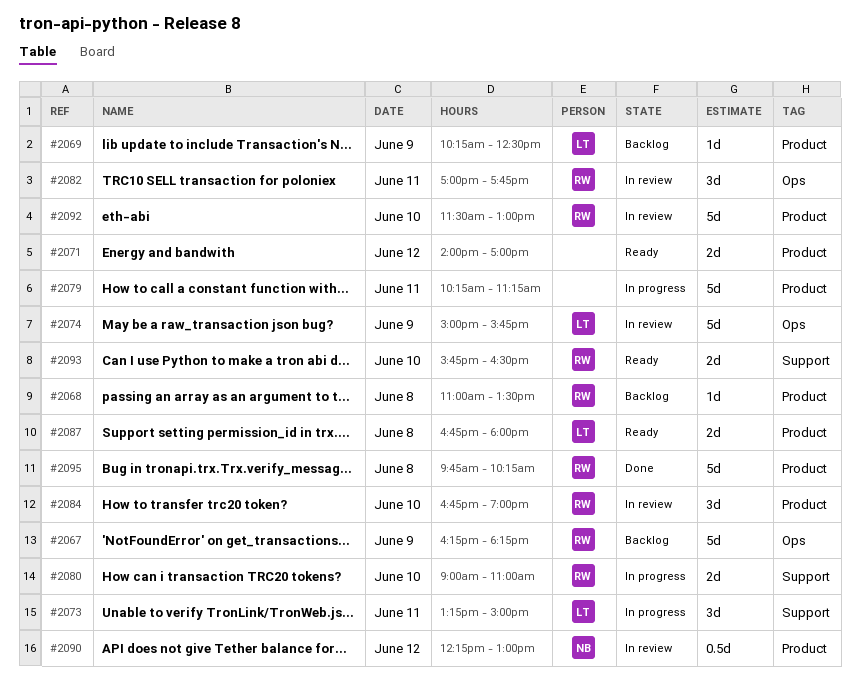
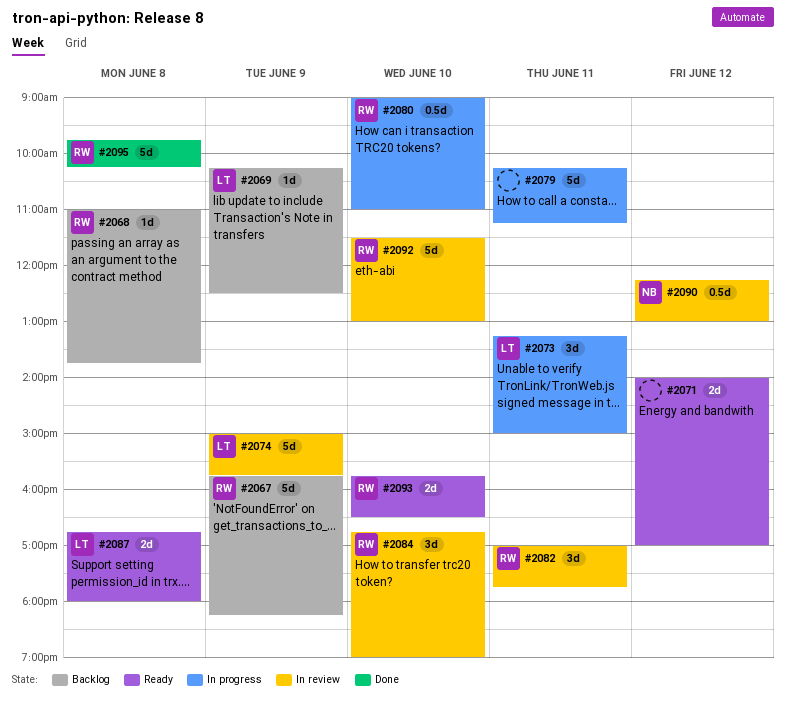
#2067, begins: 16:15 -> 15:45
#2068, ends: 13:30 -> 13:45
#2080, estimate: 2d -> 0.5d

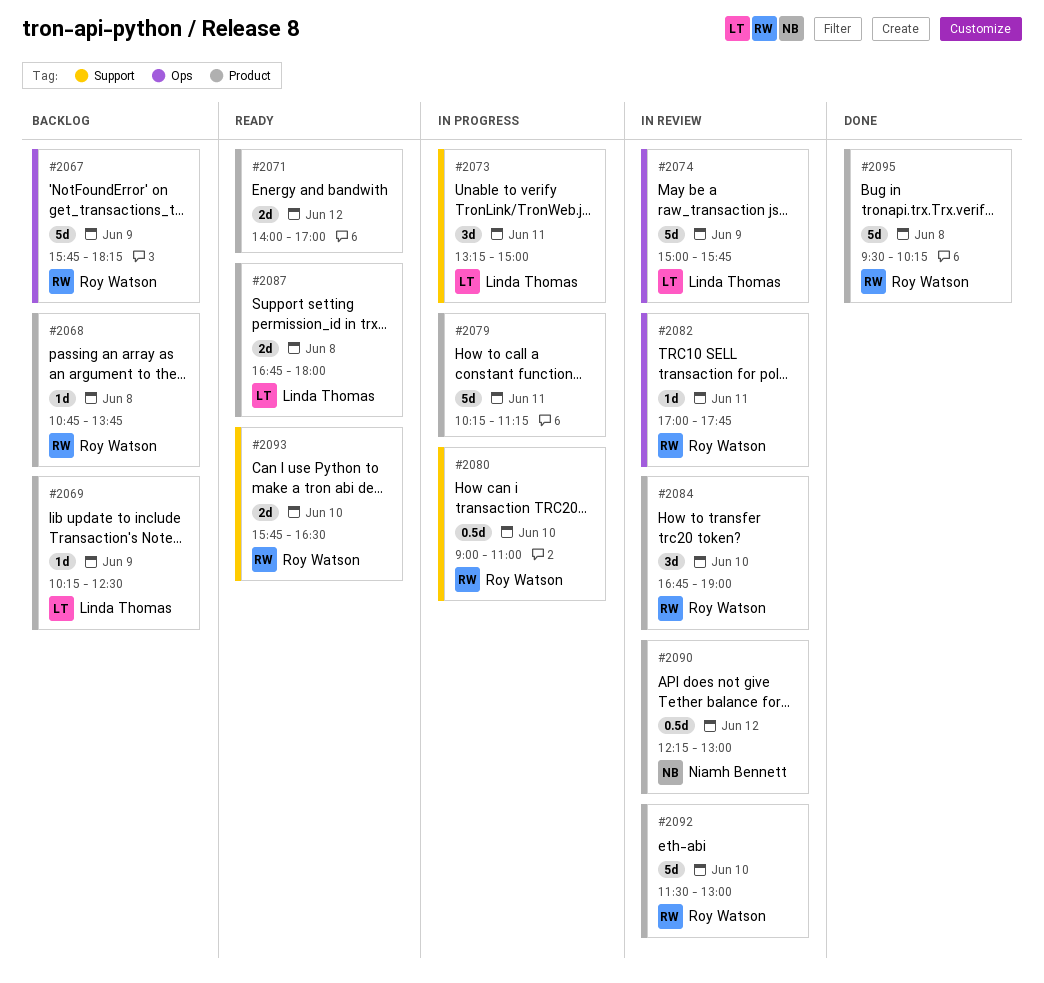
#2068, begins: 11:00 -> 10:45
#2082, estimate: 3d -> 1d
#2095, begins: 09:45 -> 09:30

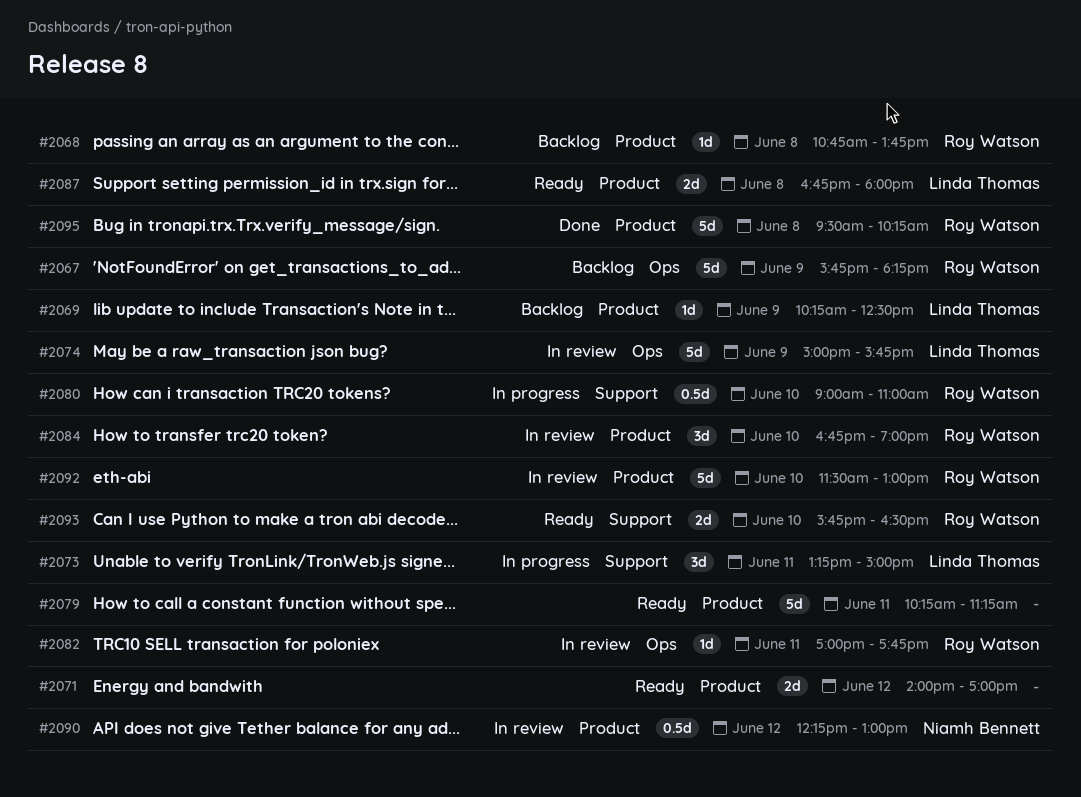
#2079, status: In progress -> Ready

